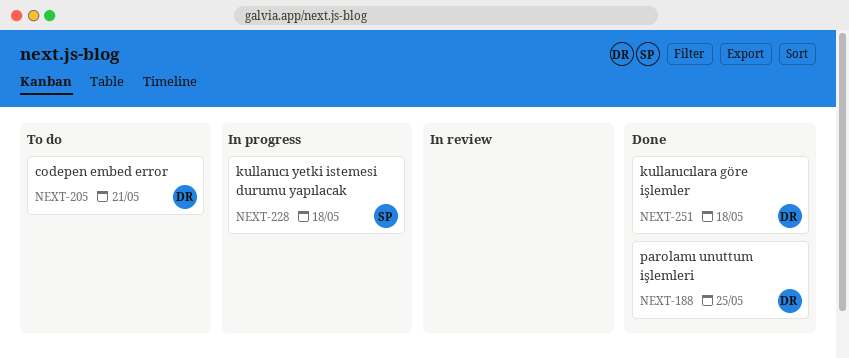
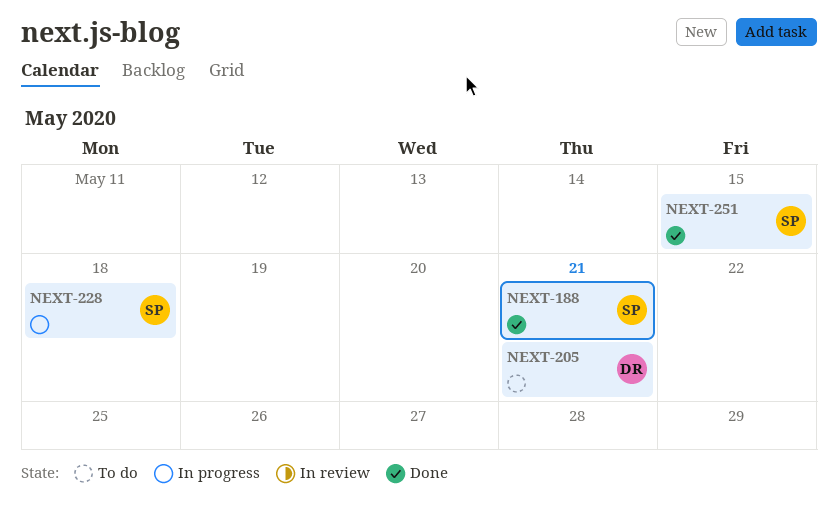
NEXT-188, owner: DR -> SP
NEXT-188, due: May 25 -> May 21
NEXT-251, owner: DR -> SP
NEXT-251, due: May 18 -> May 15

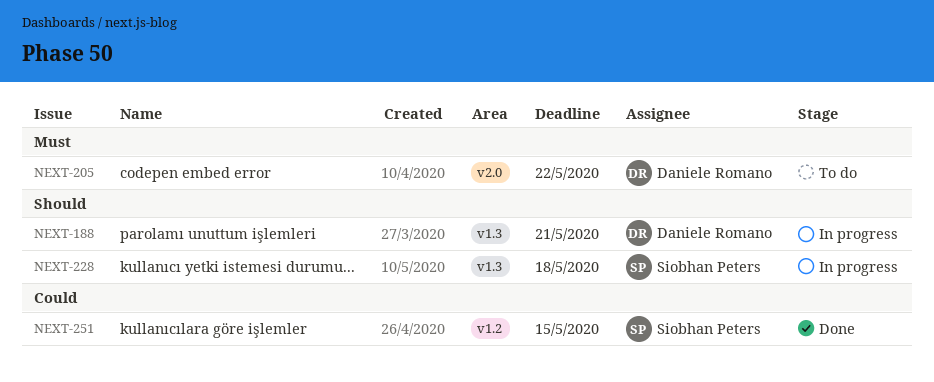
NEXT-188, status: Done -> In progress
NEXT-188, owner: Siobhan Peters -> Daniele Romano
NEXT-205, due: May 21 -> May 22

